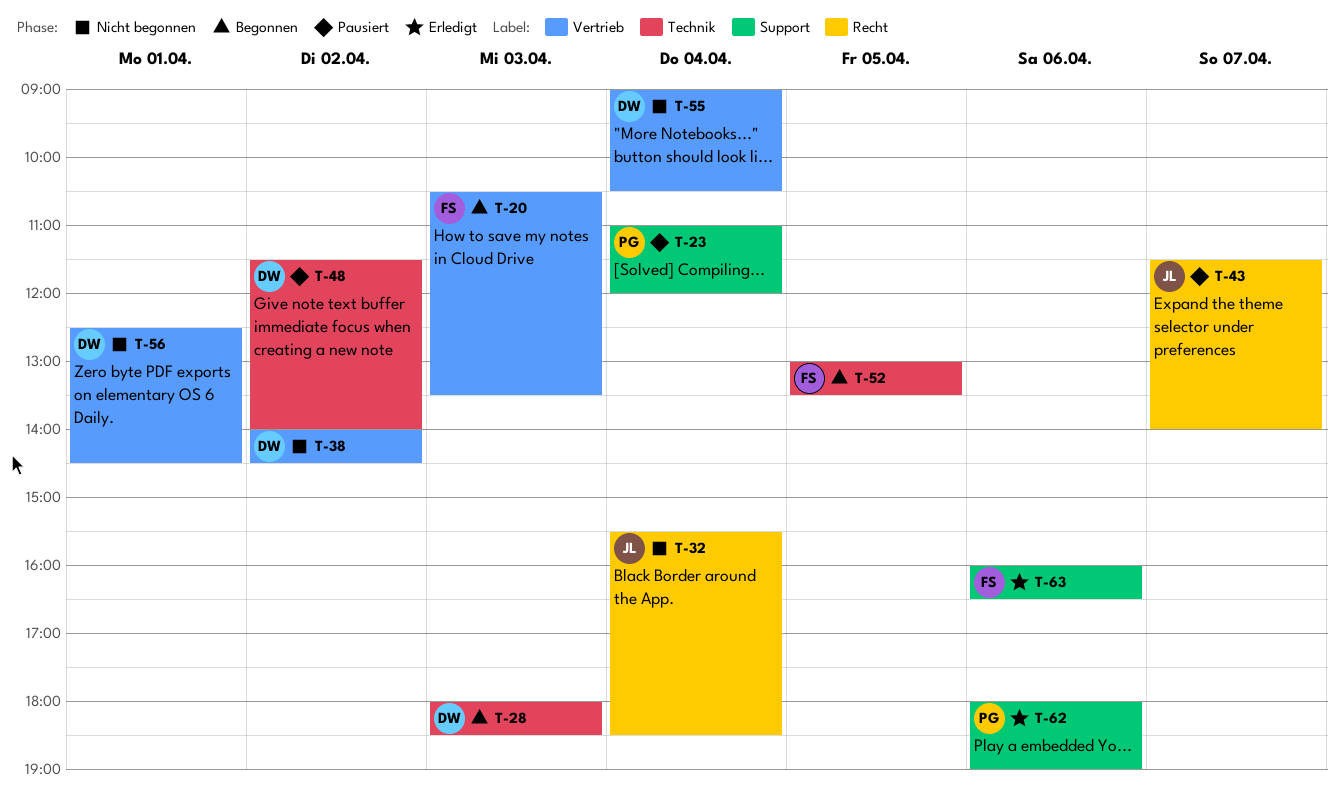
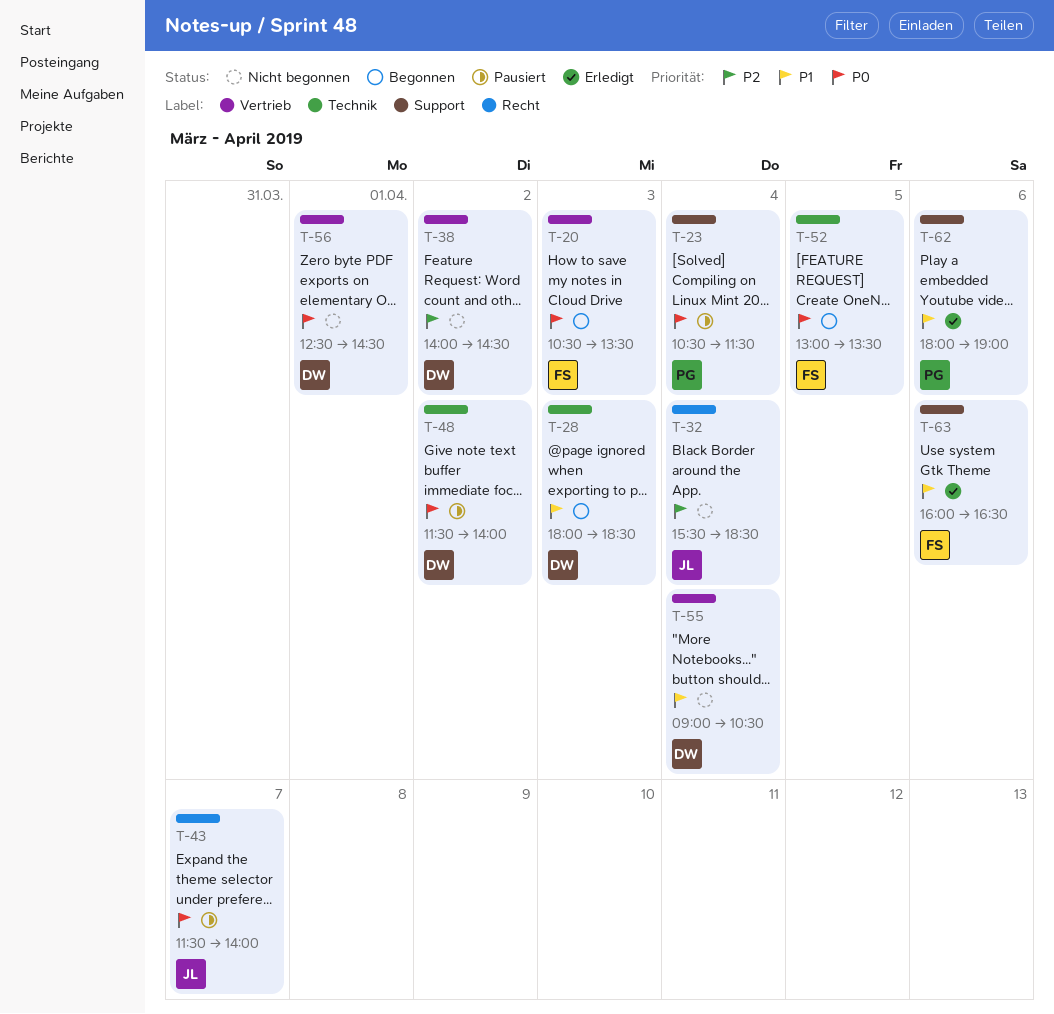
T-23, begins: 11:00 -> 10:30
T-23, ends: 12:00 -> 11:30

